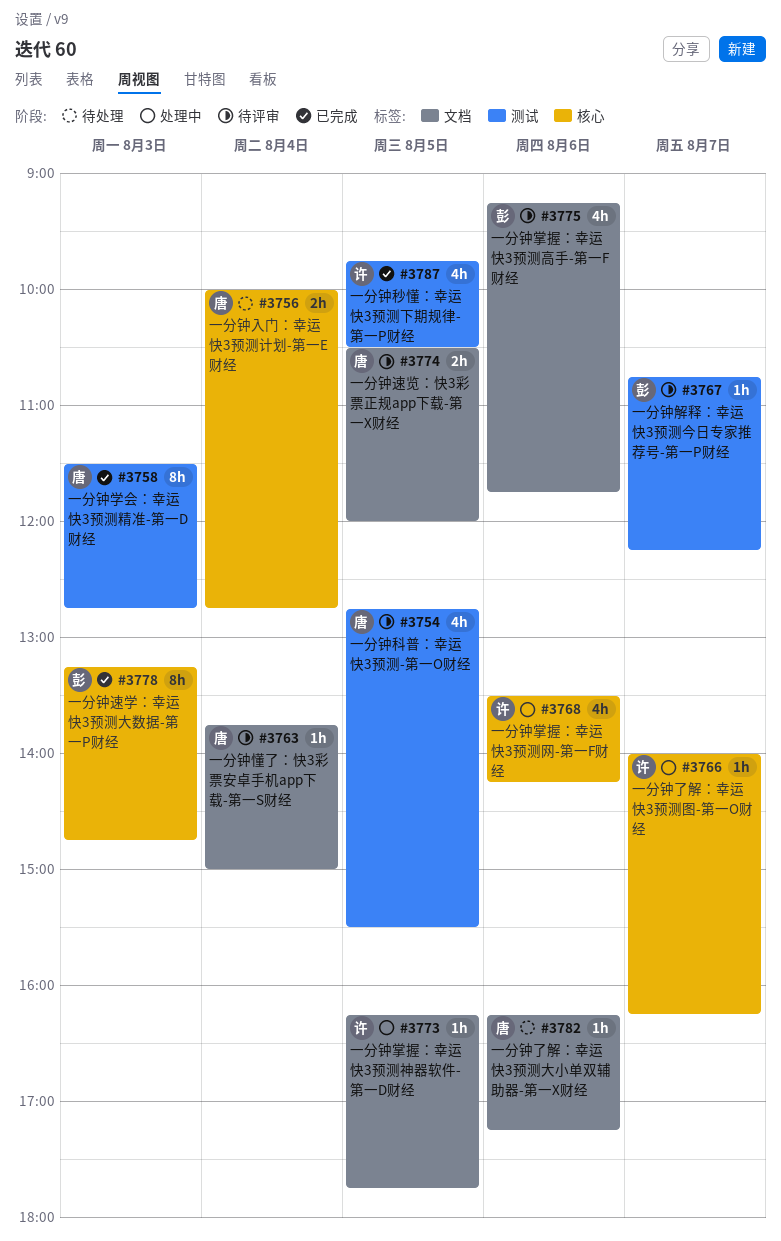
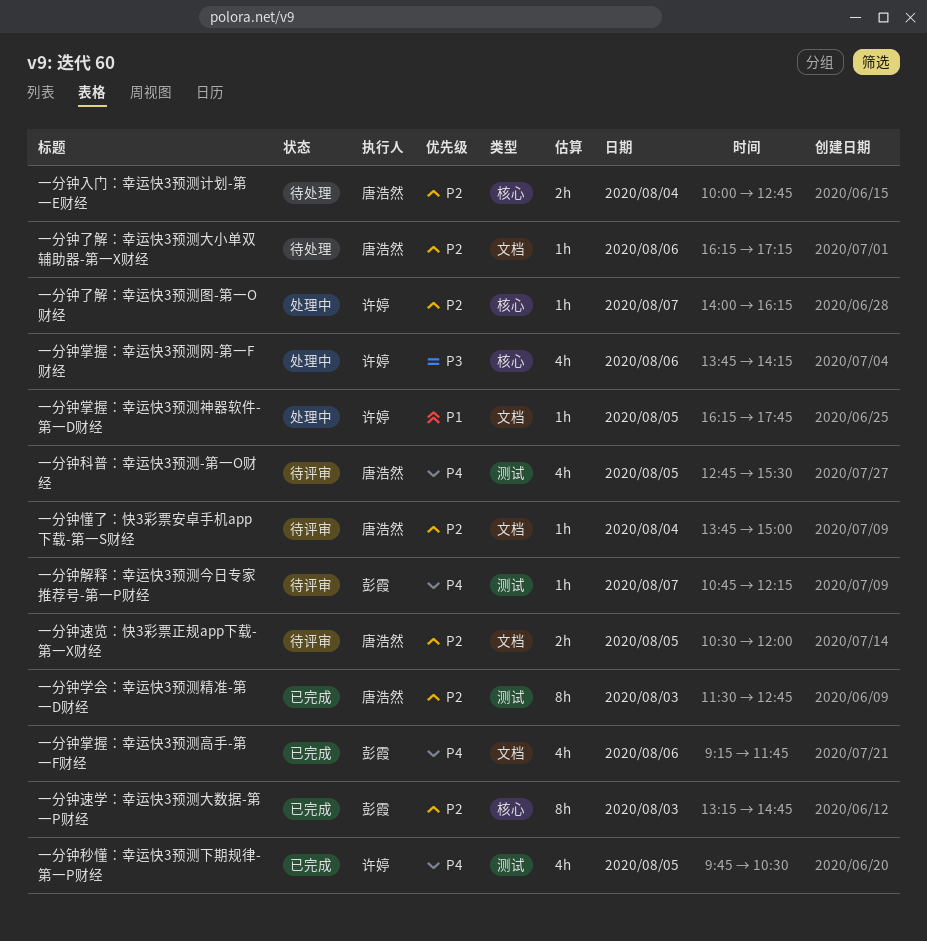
一分钟掌握：幸运快3预测网-第一F财经, begins: 13:30 -> 13:45
一分钟掌握：幸运快3预测高手-第一F财经, status: 待评审 -> 已完成

